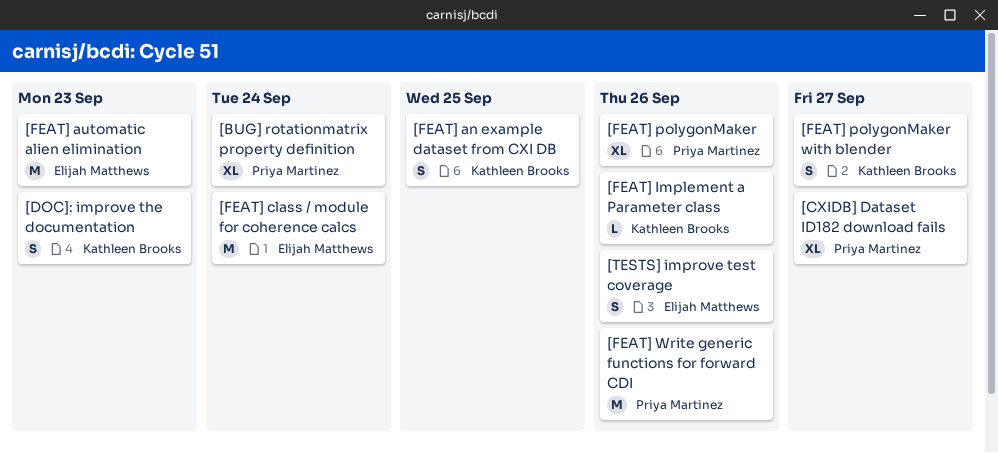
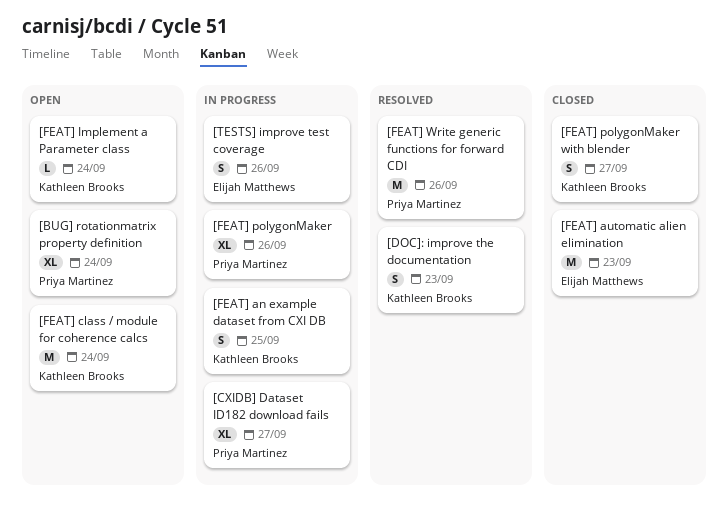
[FEAT] class / module for coherence calcs, owner: Elijah Matthews -> Kathleen Brooks
[FEAT] Implement a Parameter class, due: Sep 26 -> Sep 24

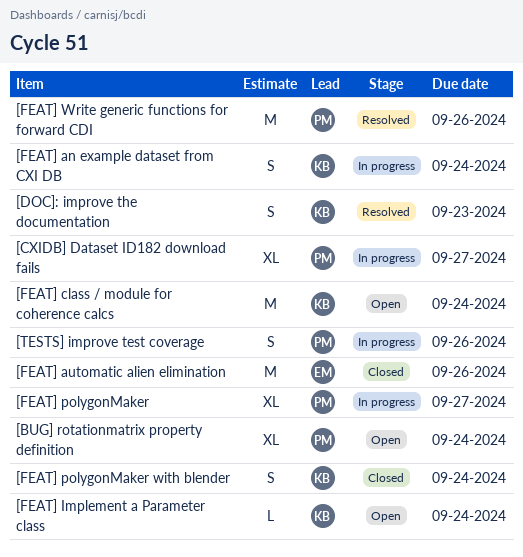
[FEAT] an example dataset from CXI DB, due: Sep 25 -> Sep 24
[FEAT] automatic alien elimination, due: Sep 23 -> Sep 26
[FEAT] polygonMaker, due: Sep 26 -> Sep 27
[FEAT] polygonMaker with blender, due: Sep 27 -> Sep 24
[TESTS] improve test coverage, owner: Elijah Matthews -> Priya Martinez

